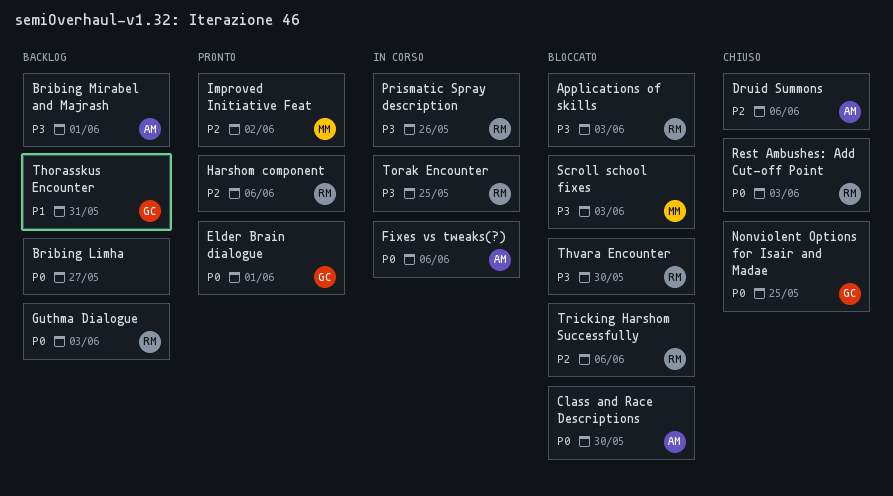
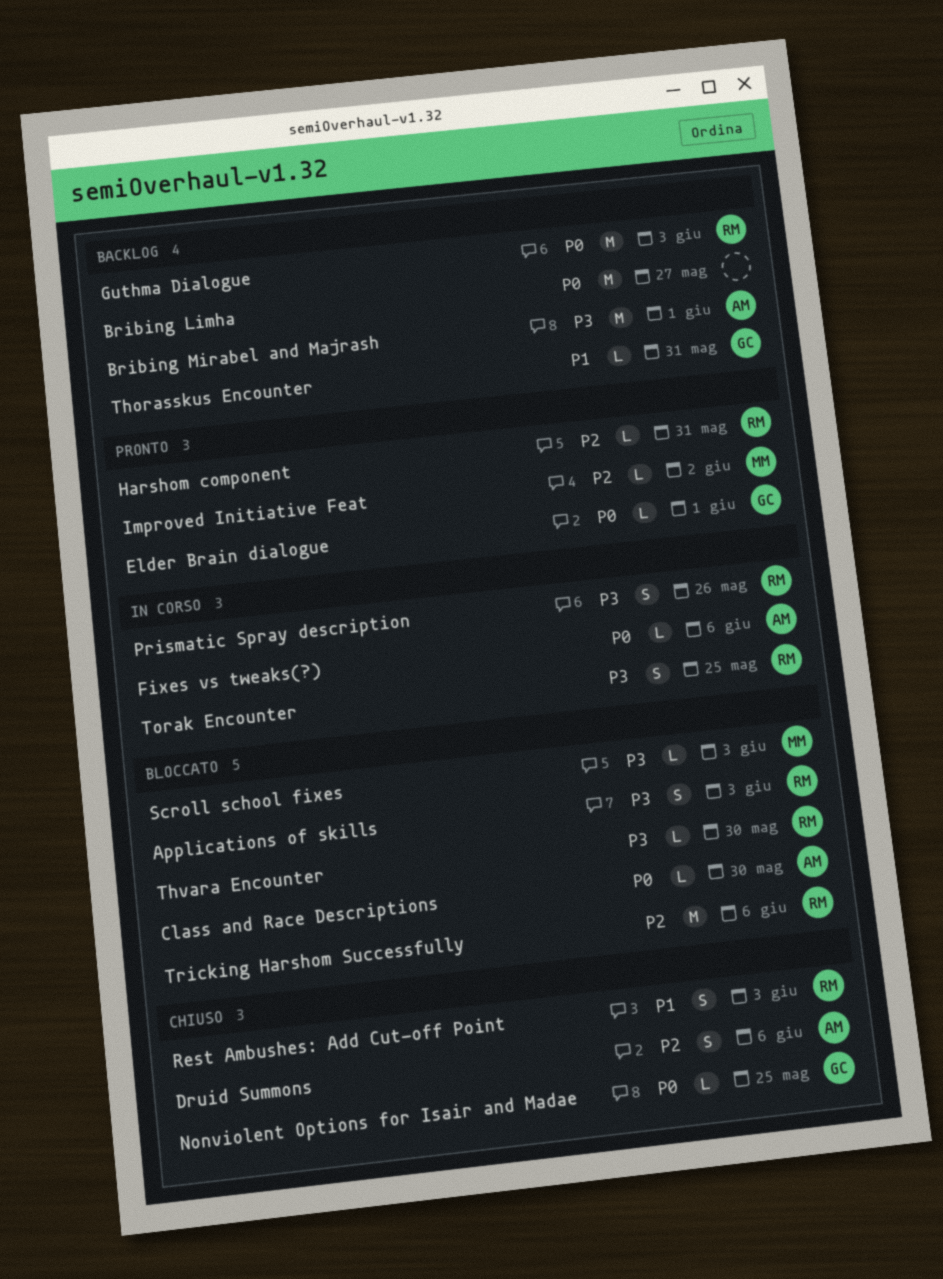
Harshom component, due: Jun 6 -> May 31
Rest Ambushes: Add Cut-off Point, priority: P0 -> P1

